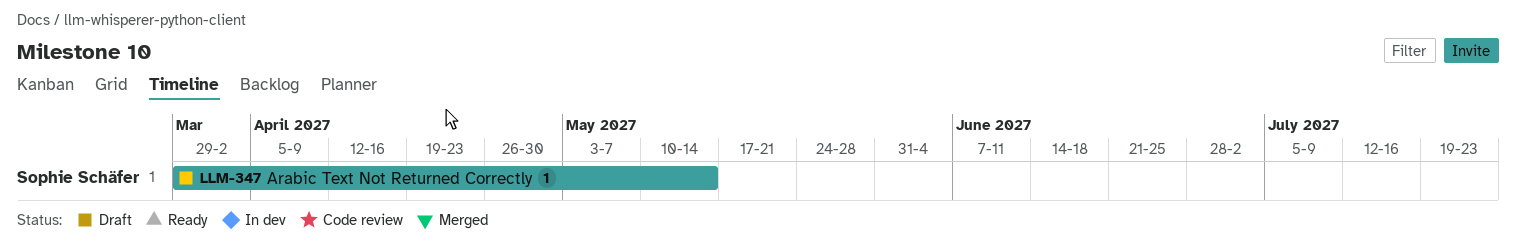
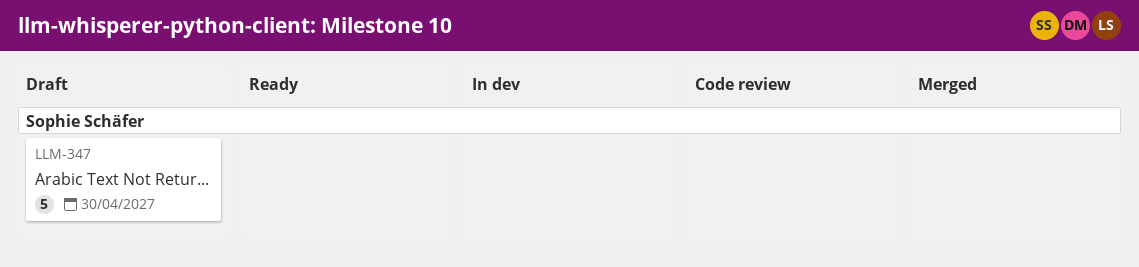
LLM-347, estimate: 1 -> 5
LLM-347, due: May 14 -> Apr 30

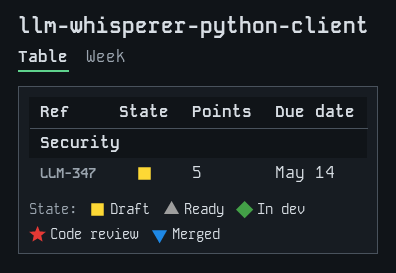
LLM-347, due: Apr 30 -> May 14

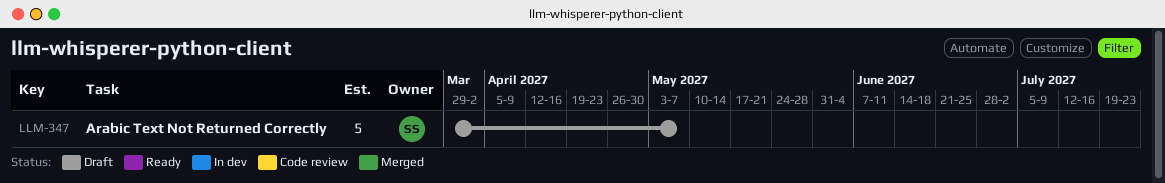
LLM-347, due: May 14 -> May 7

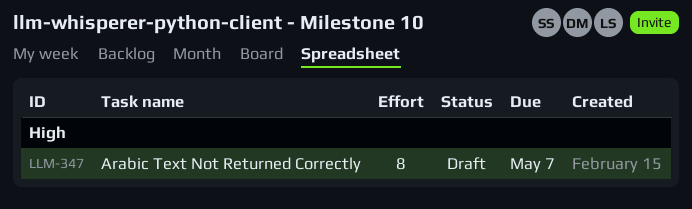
LLM-347, estimate: 5 -> 8

